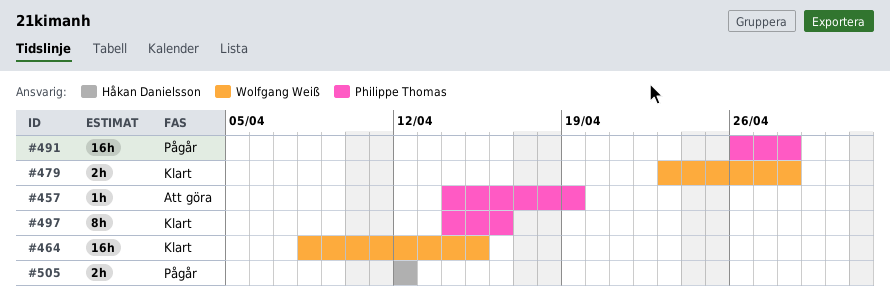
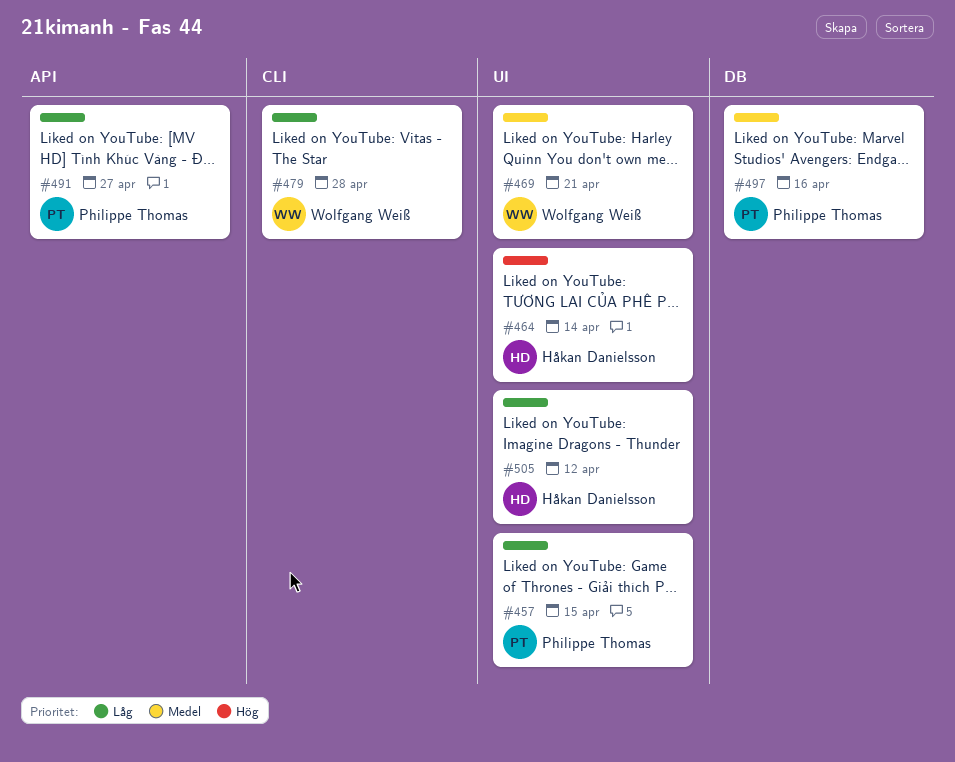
#457, due: Apr 19 -> Apr 15
#464, owner: Wolfgang Weiß -> Håkan Danielsson
#464, due: Apr 15 -> Apr 14
#469: none -> present
#491, due: Apr 28 -> Apr 27

